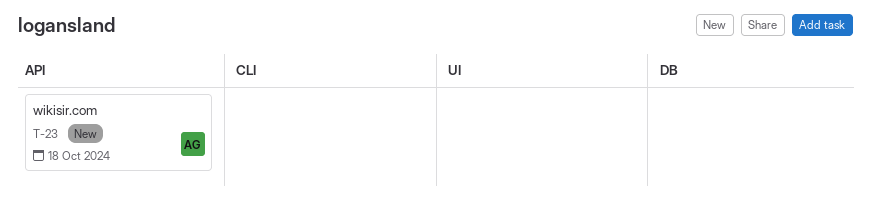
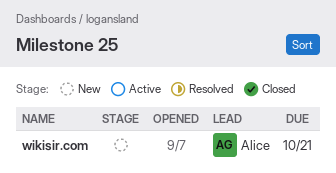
wikisir.com, due: Oct 18 -> Oct 21

